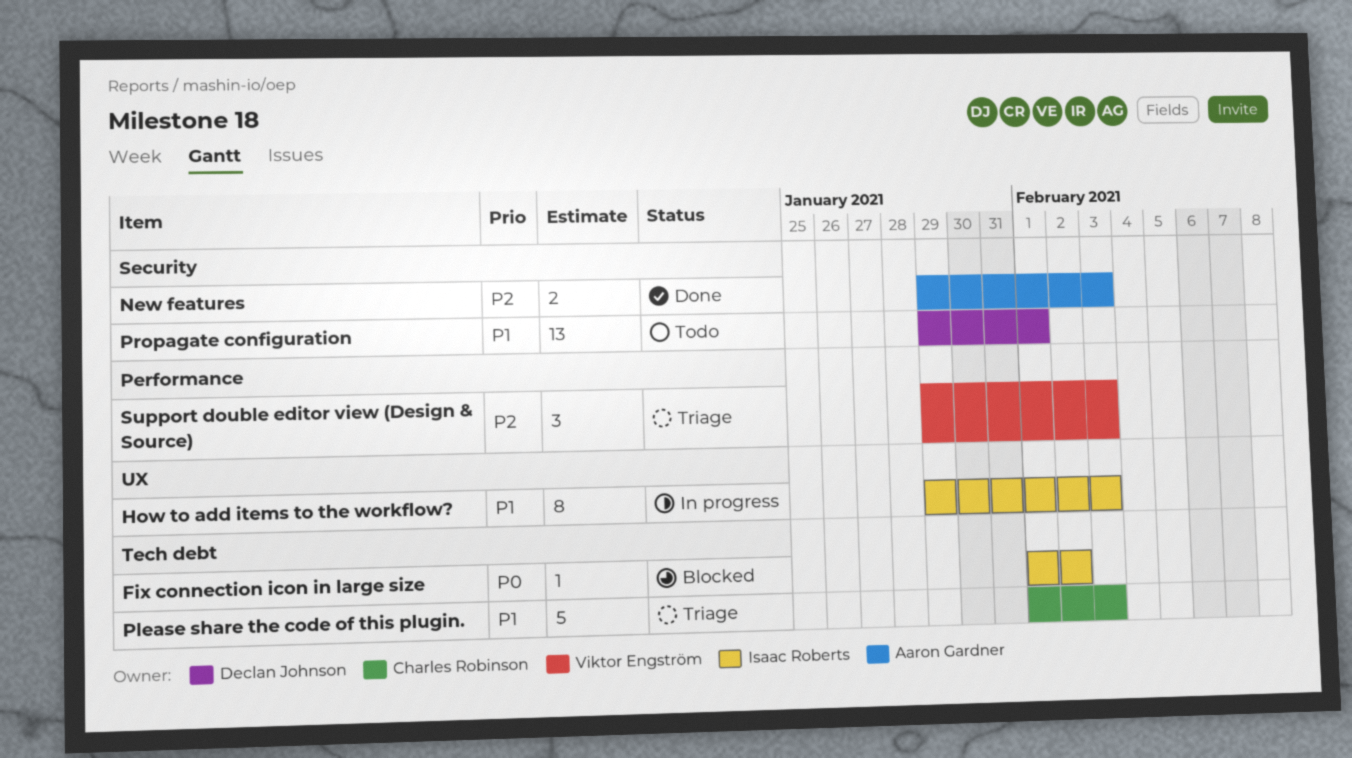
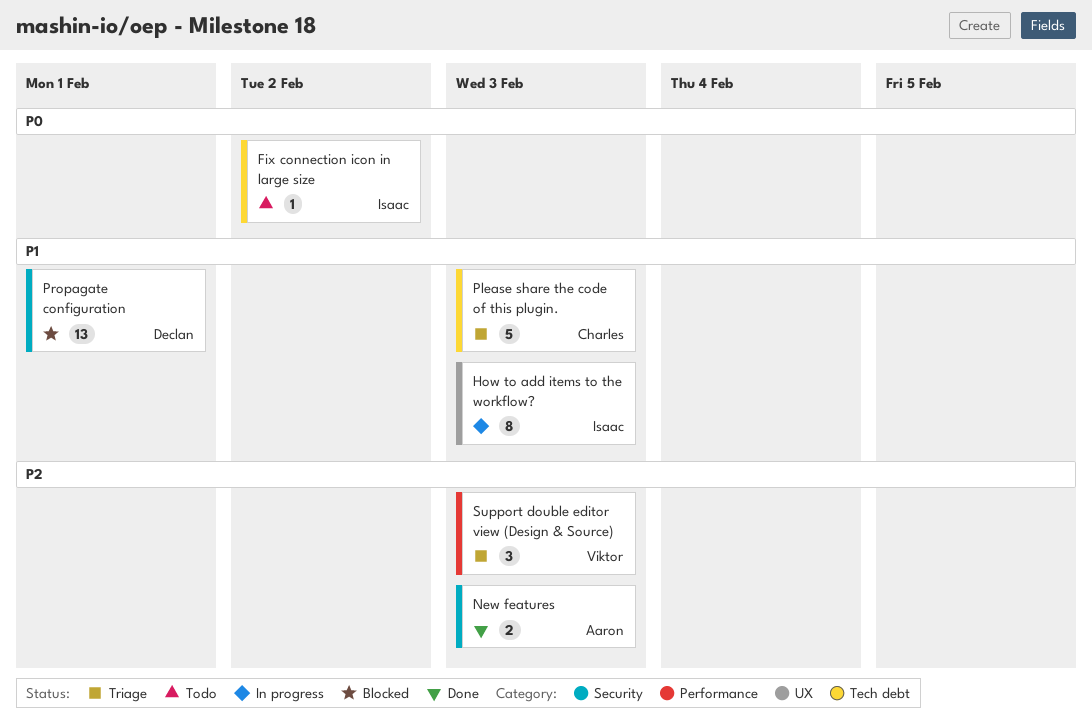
Fix connection icon in large size, status: Blocked -> Todo
Propagate configuration, status: Todo -> Blocked

